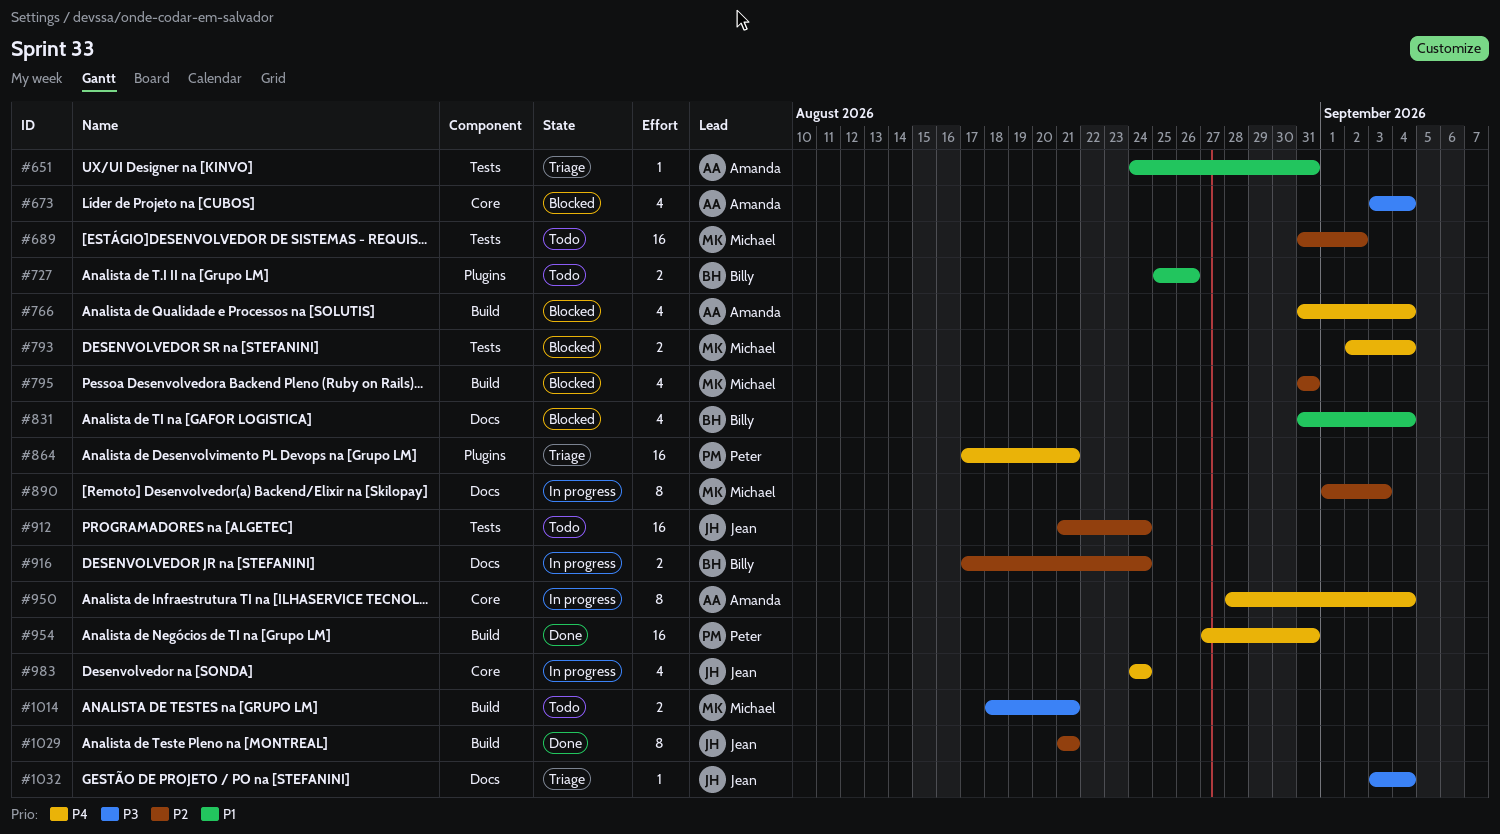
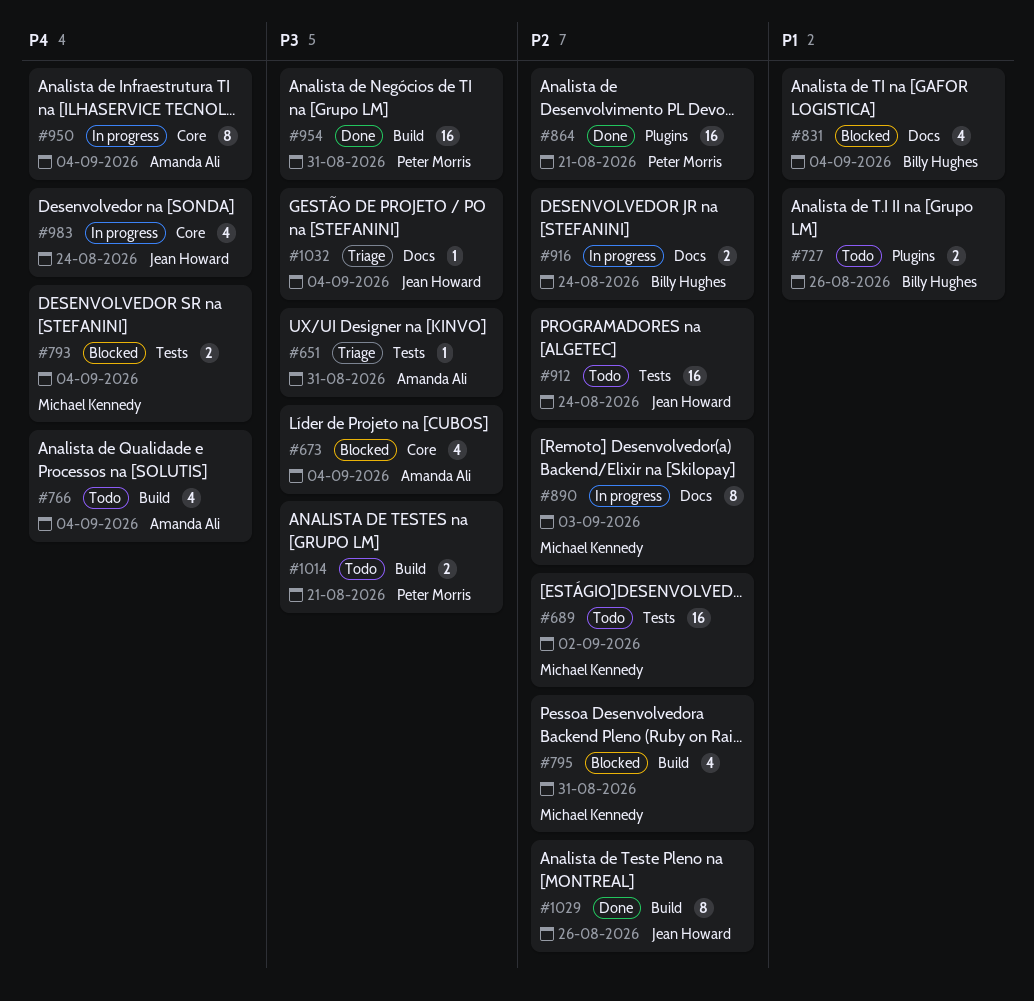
#651, priority: P1 -> P3
#766, status: Blocked -> Todo
#864, status: Triage -> Done
#864, priority: P4 -> P2
#954, priority: P4 -> P3
#1014, owner: Michael Kennedy -> Peter Morris
#1029, due: Aug 21 -> Aug 26

